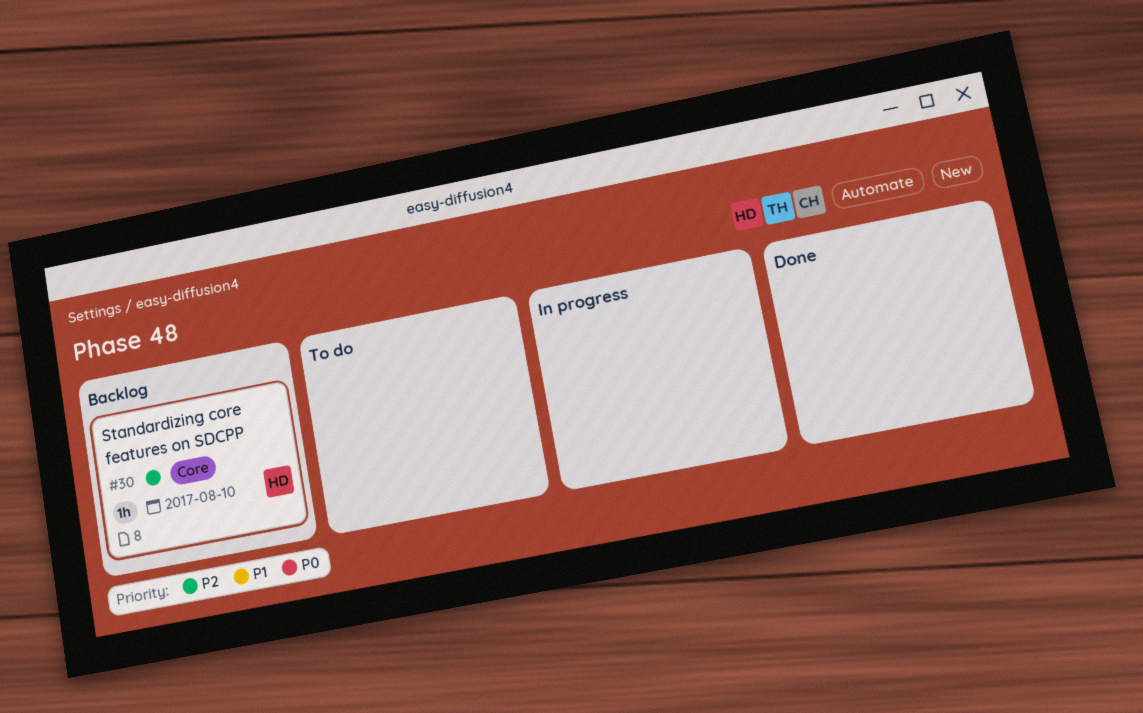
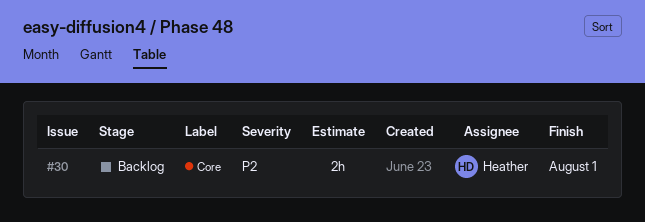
#30, estimate: 1h -> 2h
#30, due: Aug 10 -> Aug 1

